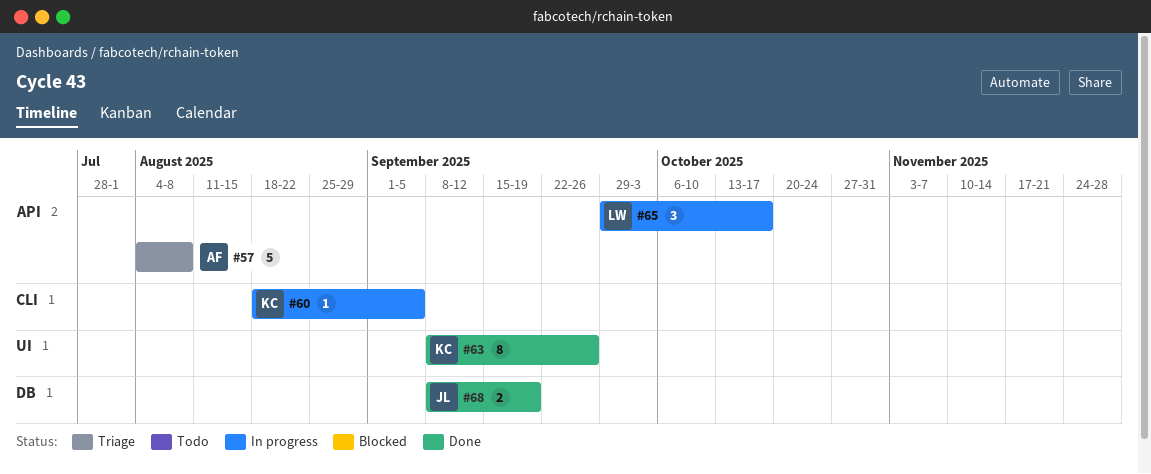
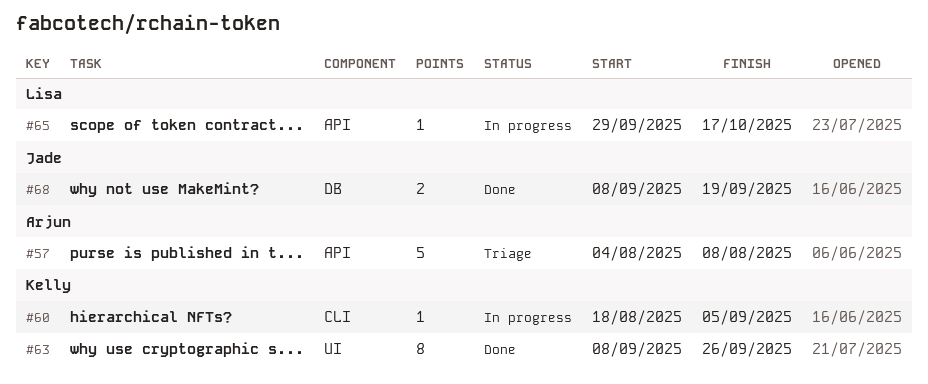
#65, estimate: 3 -> 1

